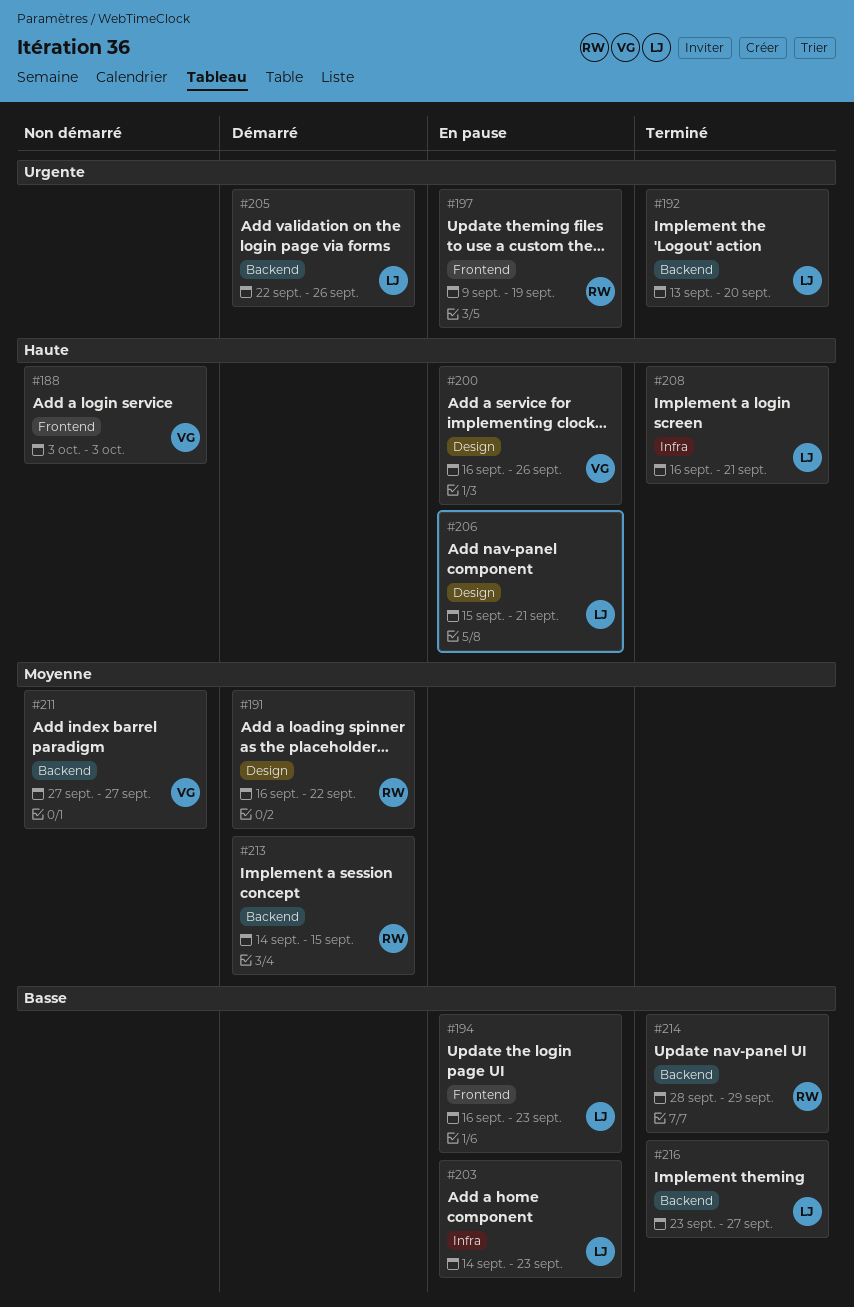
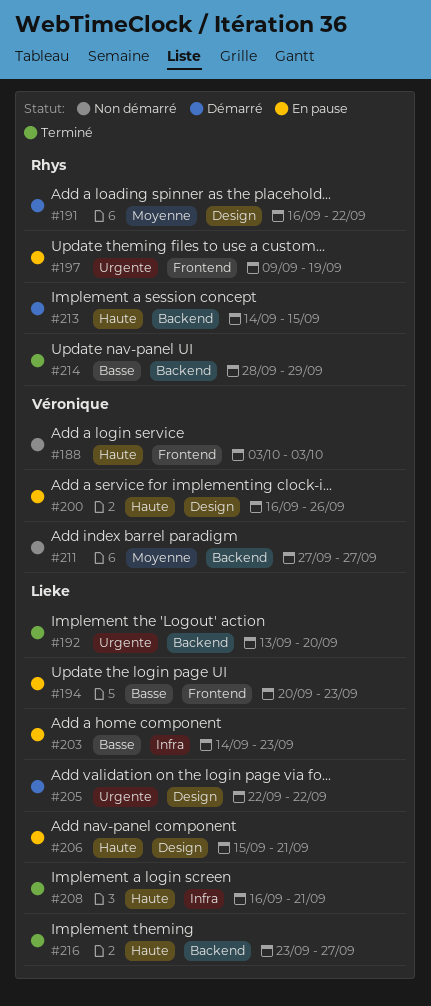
#194, start: Sep 16 -> Sep 20
#205, label: Backend -> Design
#205, due: Sep 26 -> Sep 22
#213, priority: Moyenne -> Haute
#216, priority: Basse -> Haute

